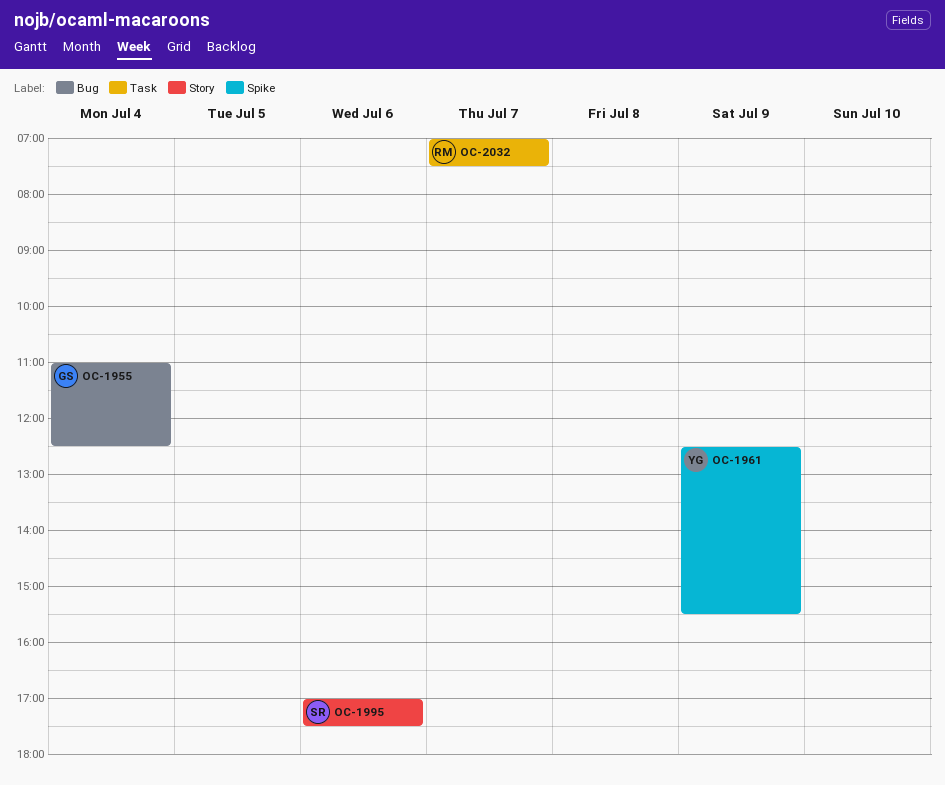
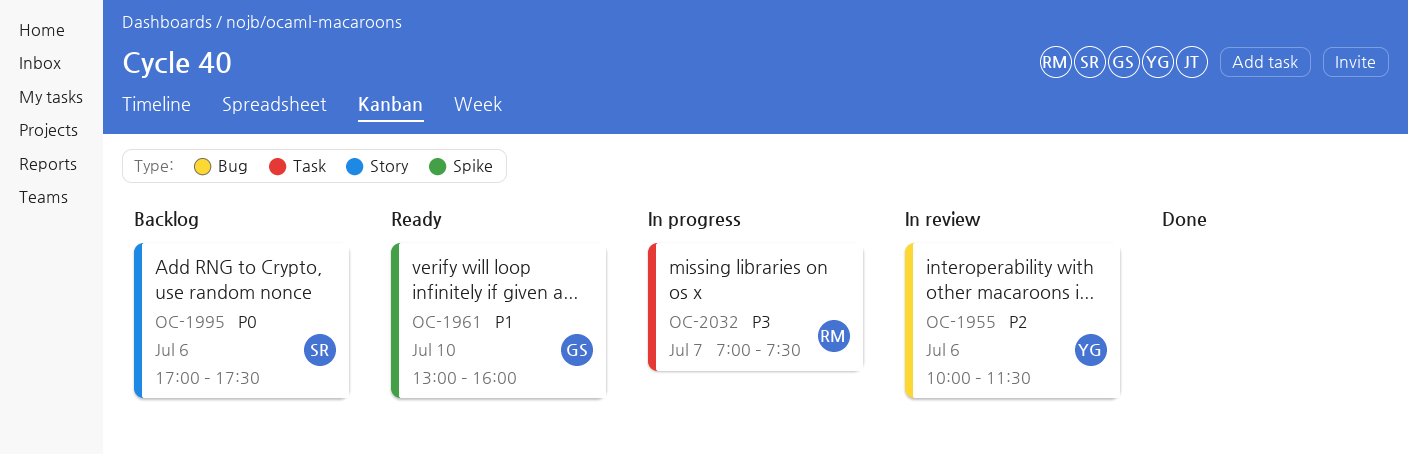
OC-1955, owner: GS -> YG
OC-1955, day: Jul 4 -> Jul 6
OC-1955, begins: 11:00 -> 10:00
OC-1955, ends: 12:30 -> 11:30
OC-1961, owner: YG -> GS
OC-1961, day: Jul 9 -> Jul 10
OC-1961, begins: 12:30 -> 13:00
OC-1961, ends: 15:30 -> 16:00

